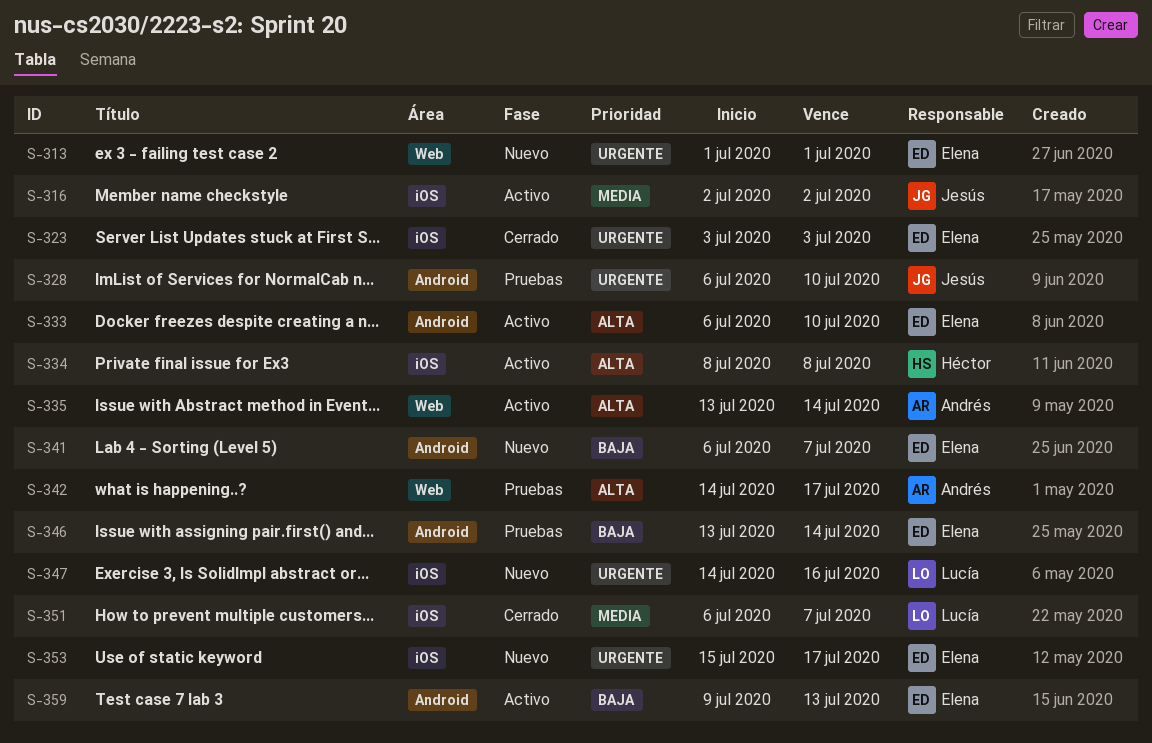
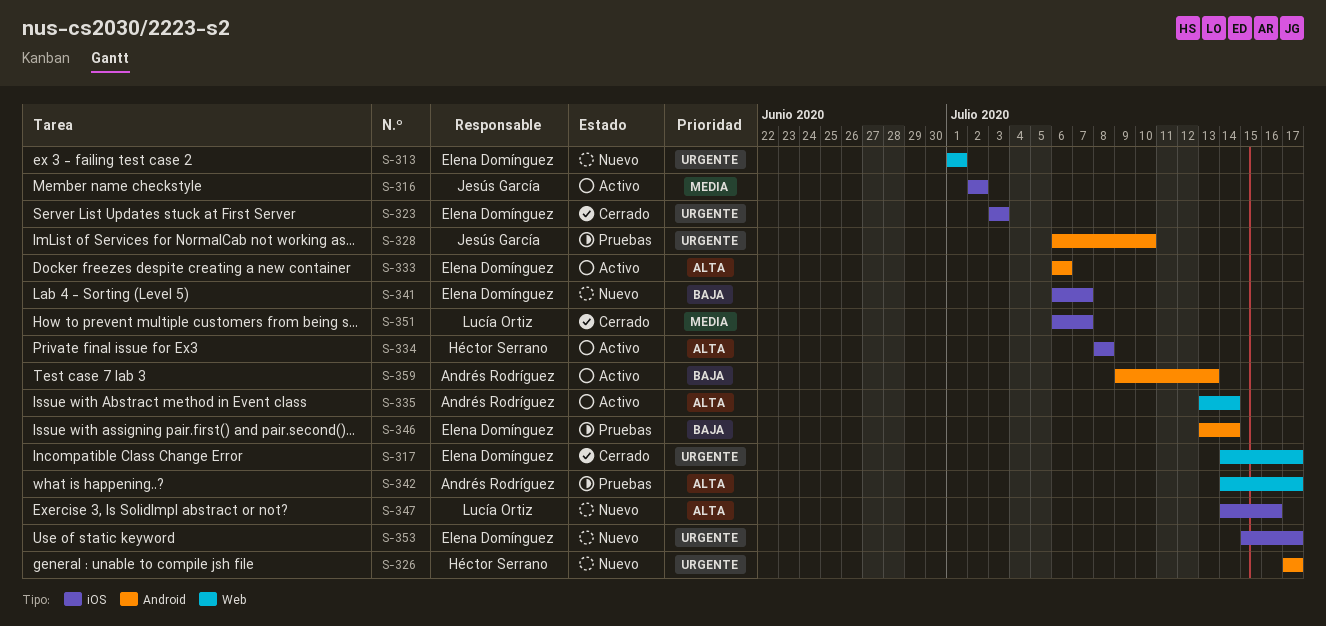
S-317: none -> present
S-326: none -> present
S-333, due: Jul 10 -> Jul 6
S-341, label: Android -> iOS
S-347, priority: Urgente -> Alta
S-359, owner: Elena Domínguez -> Andrés Rodríguez

